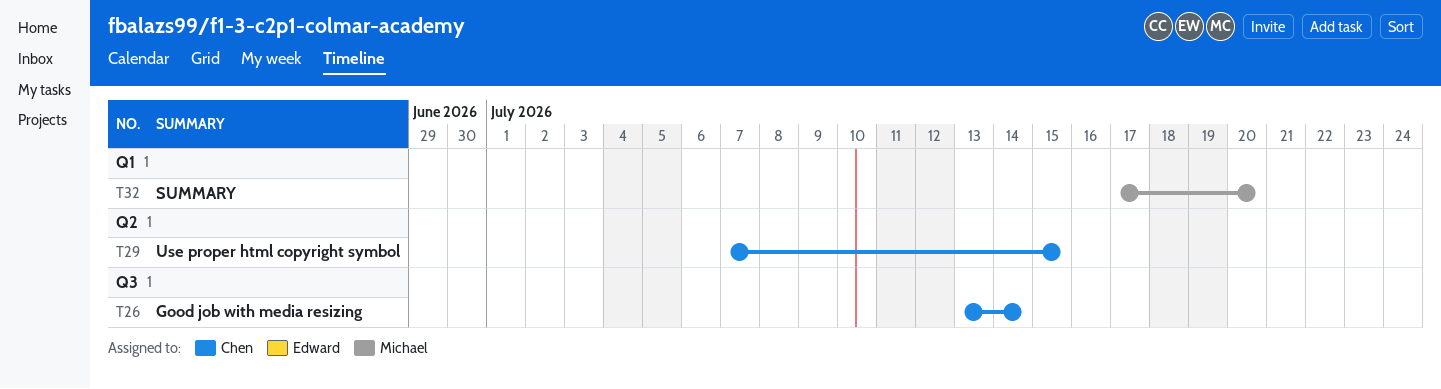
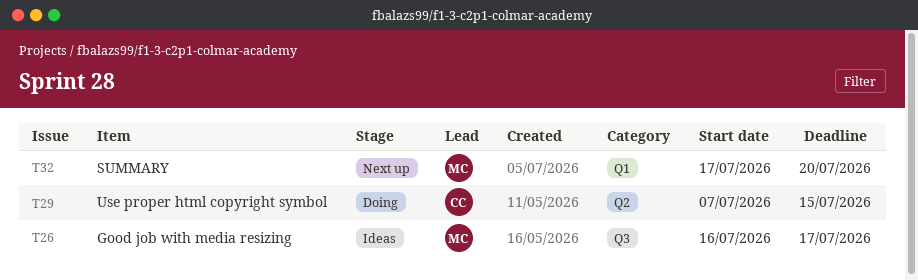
T26, owner: Chen -> Michael
T26, start: Jul 13 -> Jul 16
T26, due: Jul 14 -> Jul 17

